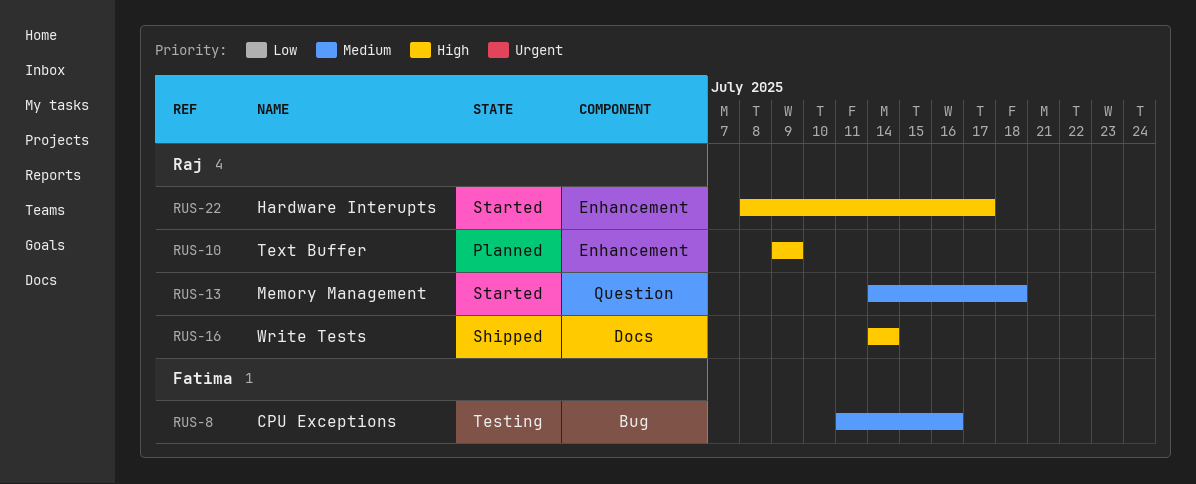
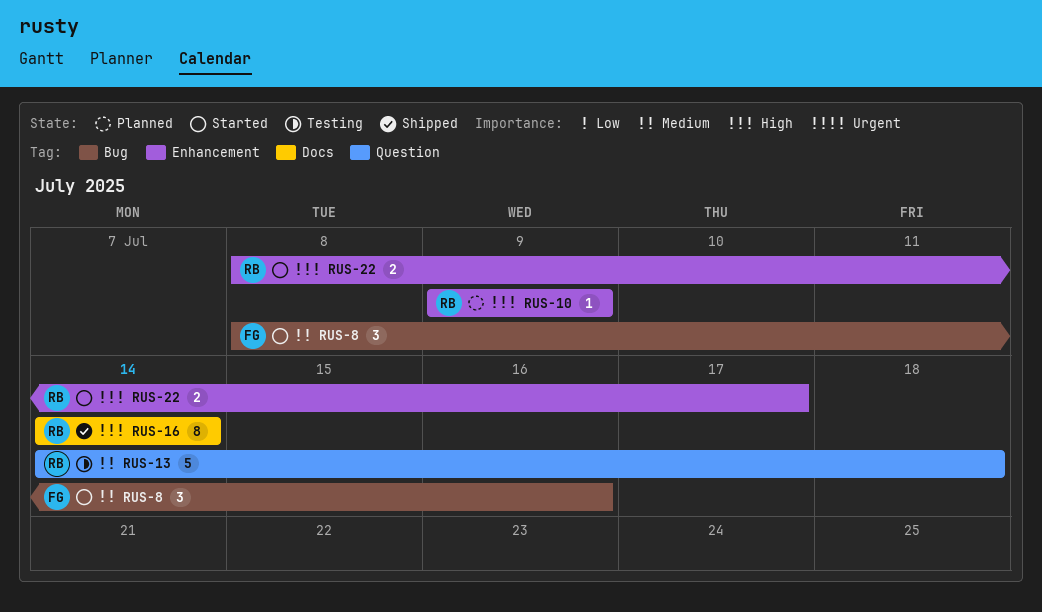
RUS-8, status: Testing -> Started
RUS-8, start: Jul 11 -> Jul 8
RUS-13, status: Started -> Testing

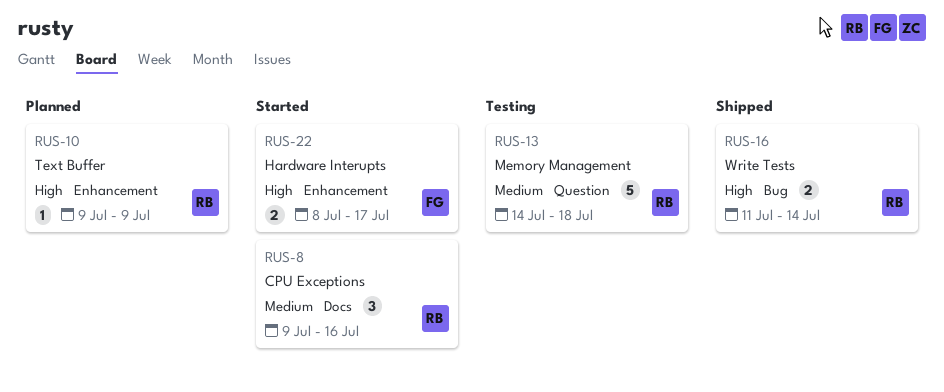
RUS-8, owner: FG -> RB
RUS-8, label: Bug -> Docs
RUS-8, start: Jul 8 -> Jul 9
RUS-16, label: Docs -> Bug
RUS-16, estimate: 8 -> 2
RUS-16, start: Jul 14 -> Jul 11
RUS-22, owner: RB -> FG

